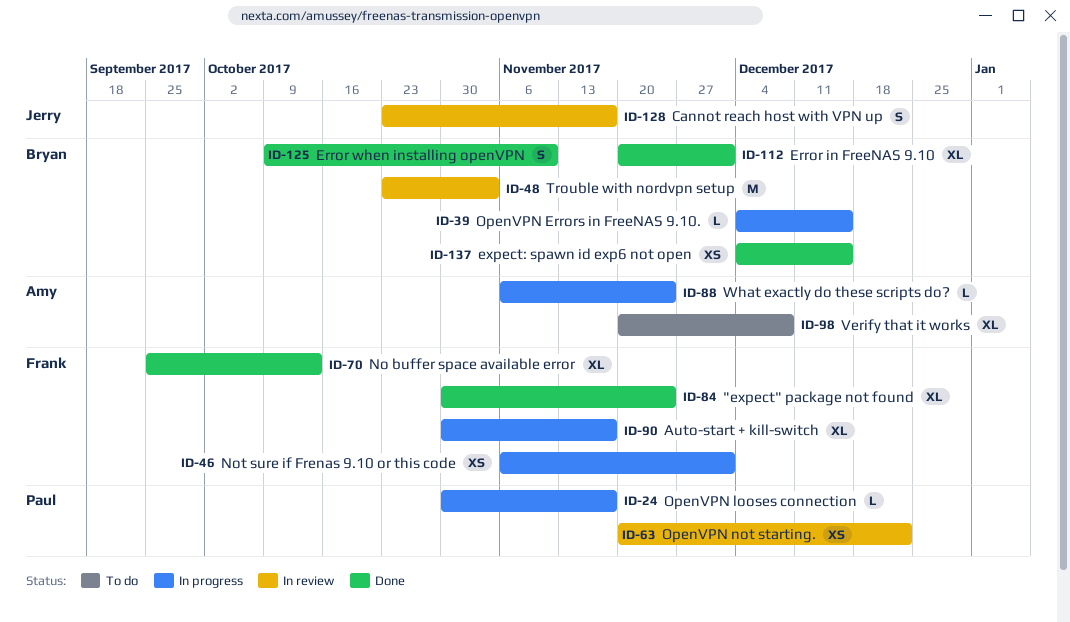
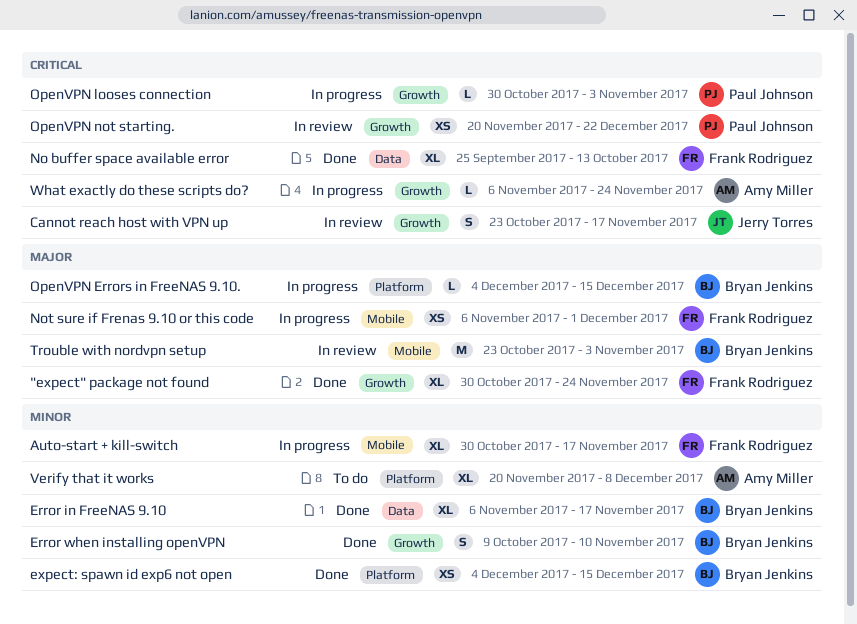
Error in FreeNAS 9.10, start: Nov 20 -> Nov 6
Error in FreeNAS 9.10, due: Dec 1 -> Nov 17
OpenVPN looses connection, due: Nov 17 -> Nov 3

